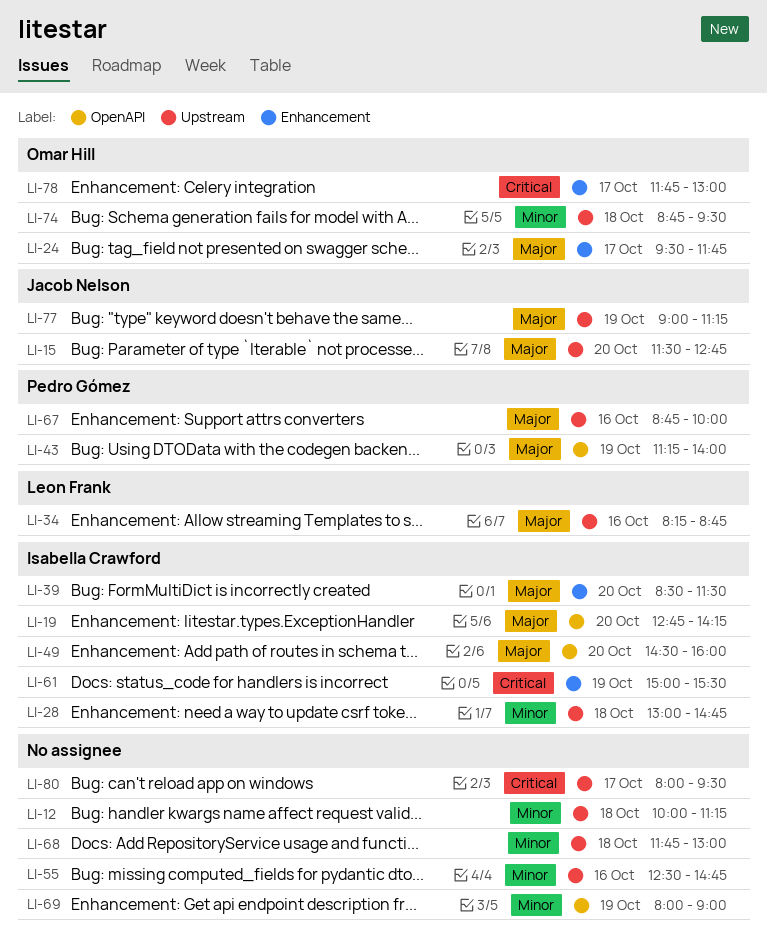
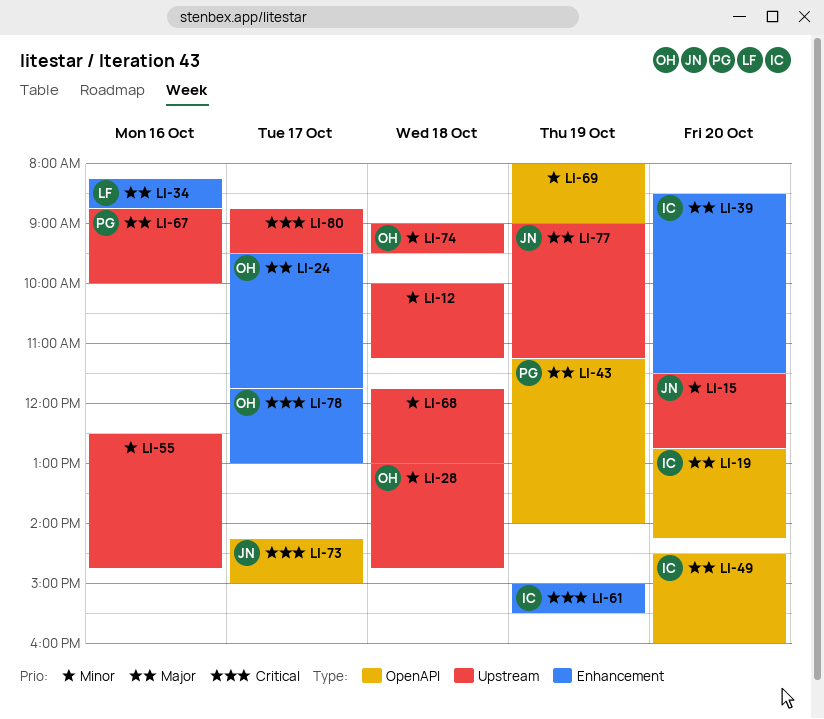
LI-15, priority: Major -> Minor
LI-28, owner: Isabella Crawford -> Omar Hill
LI-34, label: Upstream -> Enhancement
LI-73: none -> present
LI-74, begins: 08:45 -> 09:00
LI-80, begins: 08:00 -> 08:45

